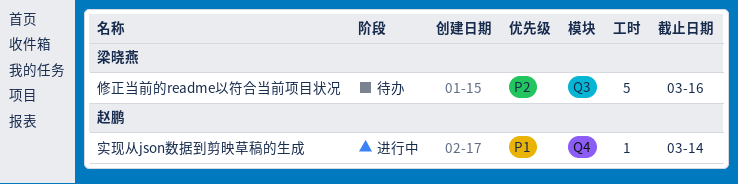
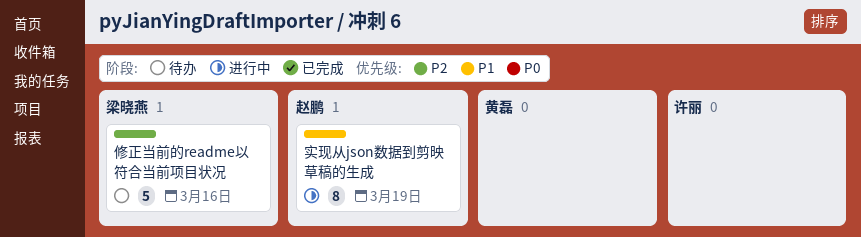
实现从json数据到剪映草稿的生成, estimate: 1 -> 8
实现从json数据到剪映草稿的生成, due: Mar 14 -> Mar 19

